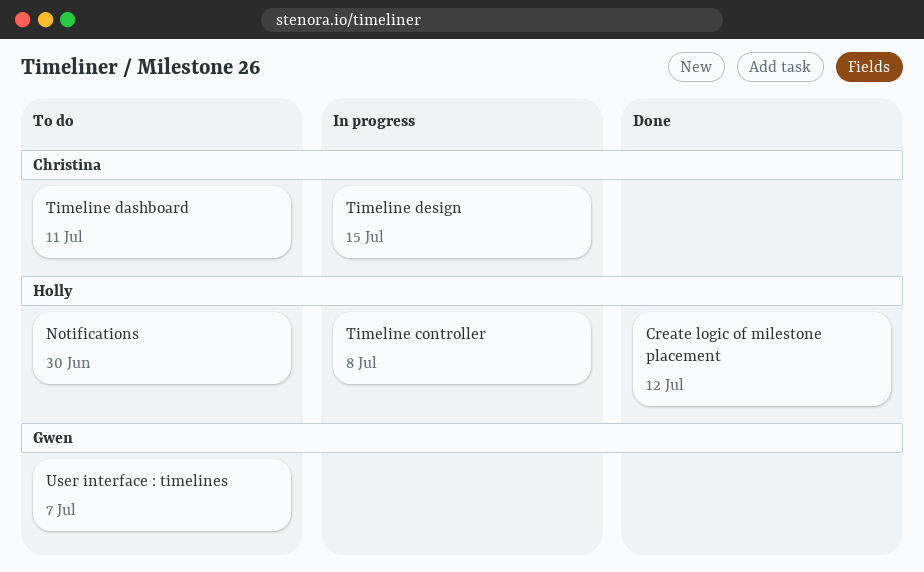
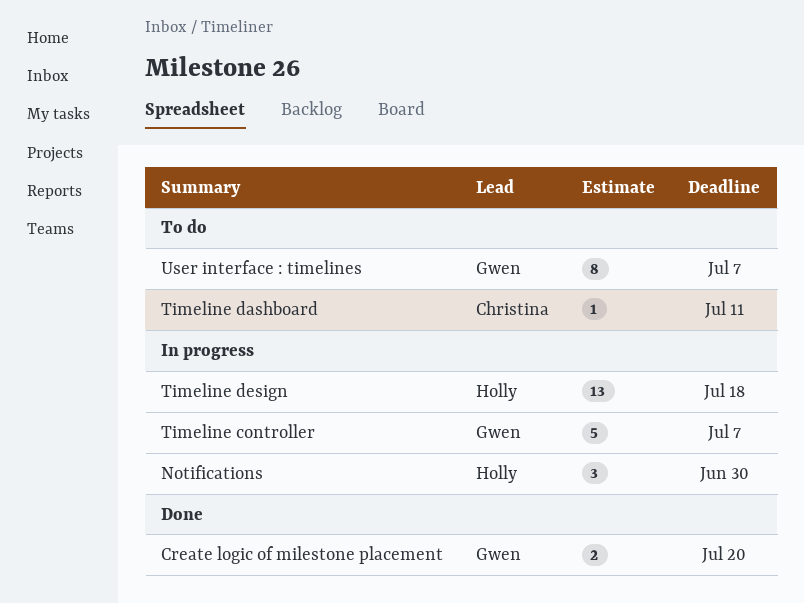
Create logic of milestone placement, owner: Holly -> Gwen
Create logic of milestone placement, due: Jul 12 -> Jul 20
Notifications, status: To do -> In progress
Timeline controller, owner: Holly -> Gwen
Timeline controller, due: Jul 8 -> Jul 7
Timeline design, owner: Christina -> Holly
Timeline design, due: Jul 15 -> Jul 18

